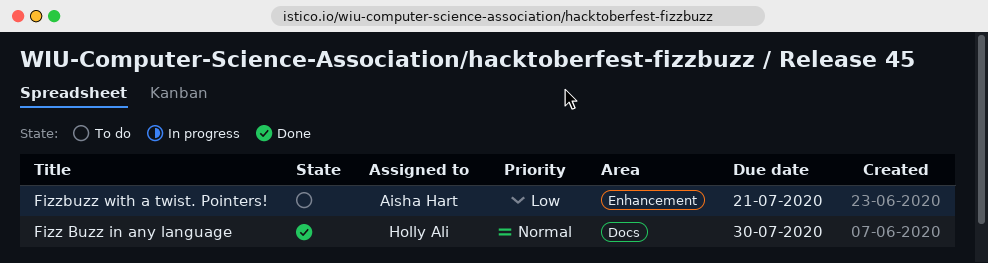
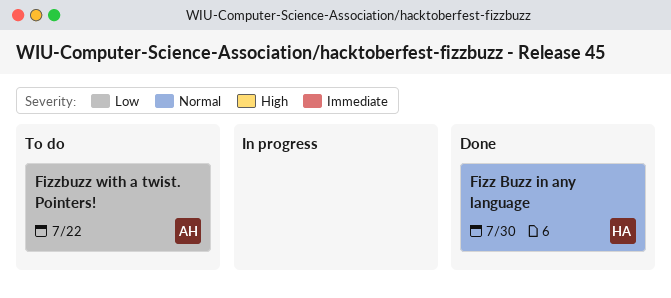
Fizzbuzz with a twist. Pointers!, due: Jul 21 -> Jul 22

